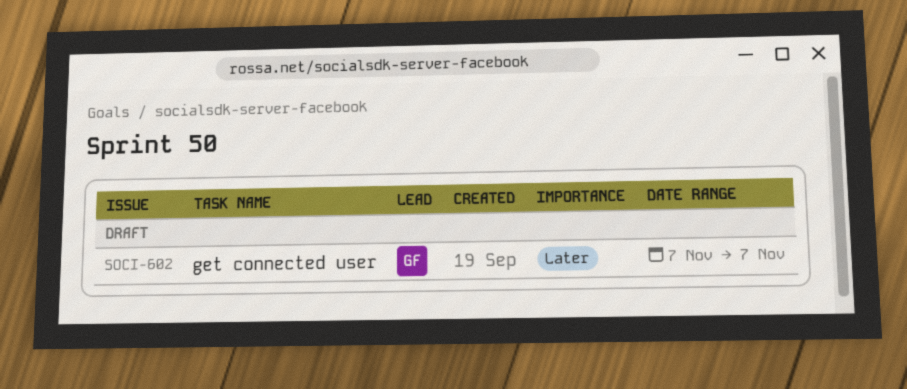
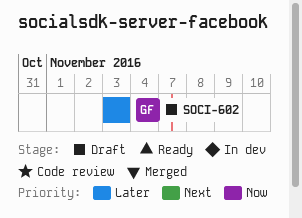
SOCI-602, start: Nov 7 -> Nov 3
SOCI-602, due: Nov 7 -> Nov 3

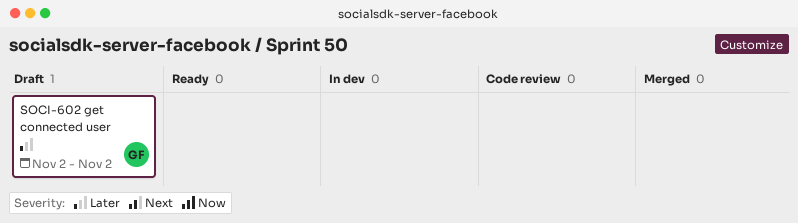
SOCI-602, start: Nov 3 -> Nov 2
SOCI-602, due: Nov 3 -> Nov 2

